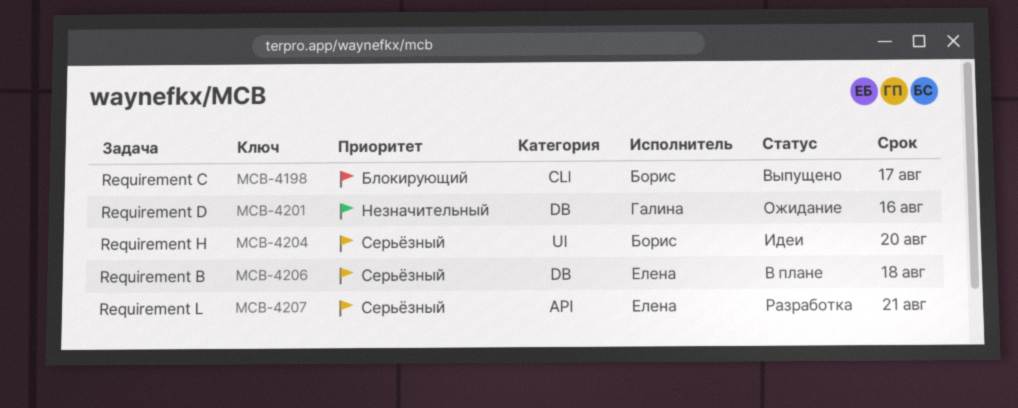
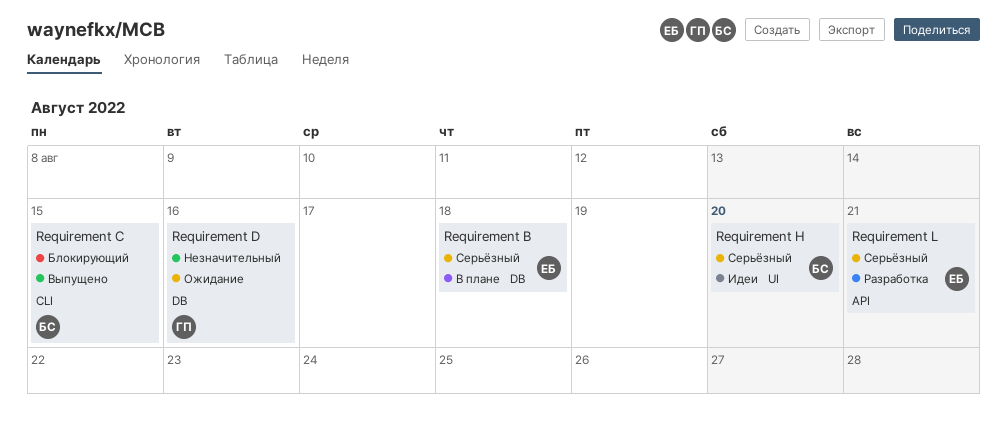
Requirement C, due: Aug 17 -> Aug 15

